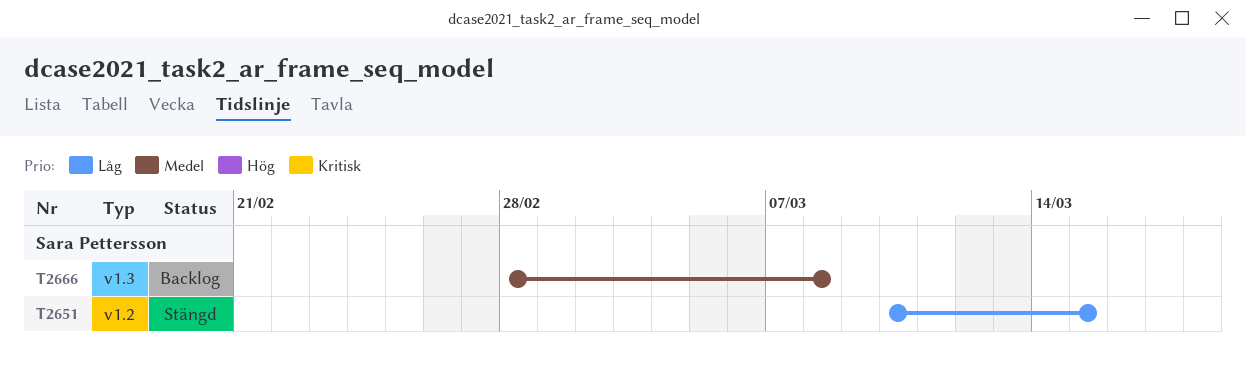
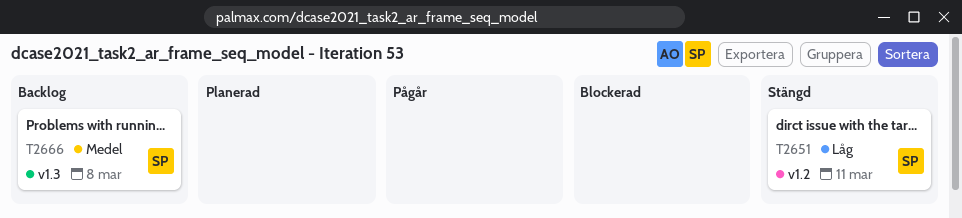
T2651, due: Mar 15 -> Mar 11

